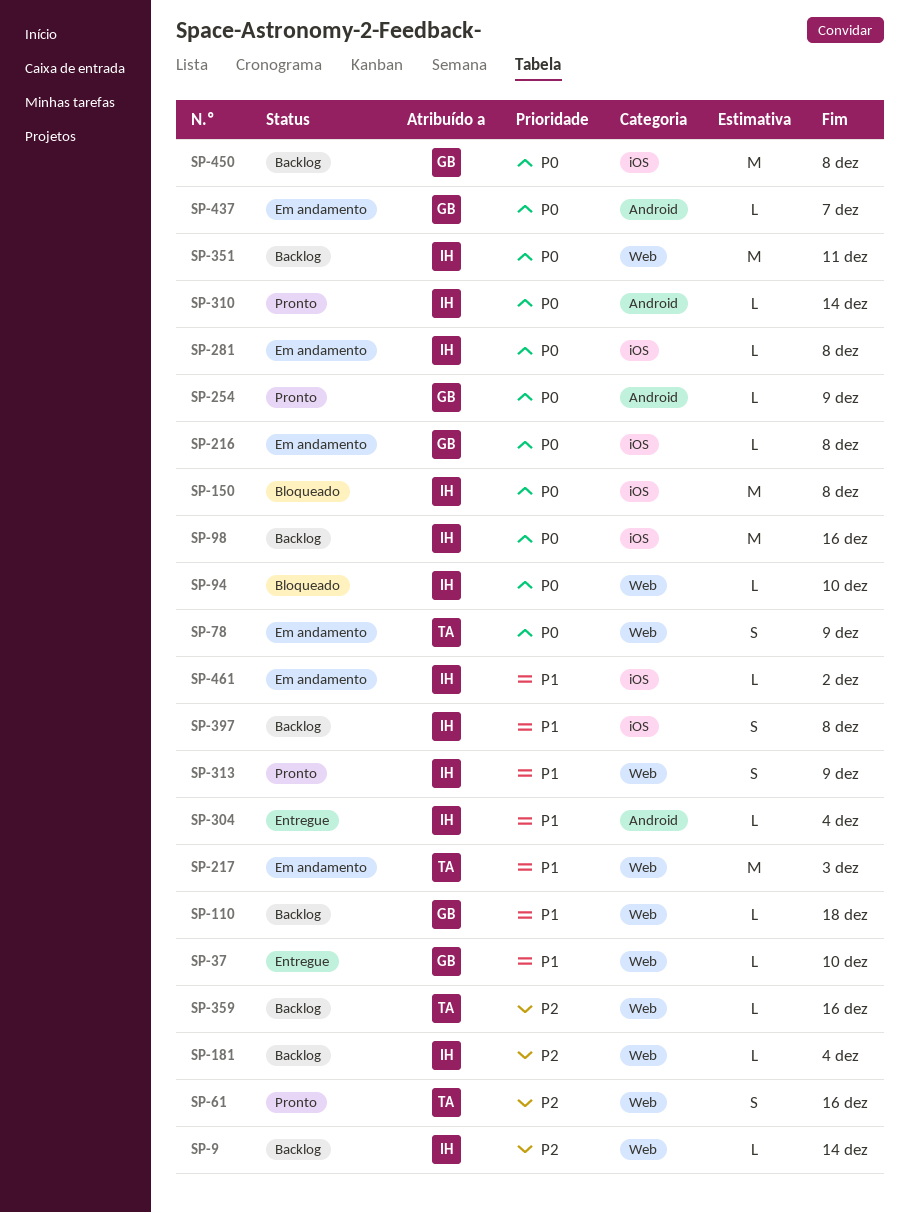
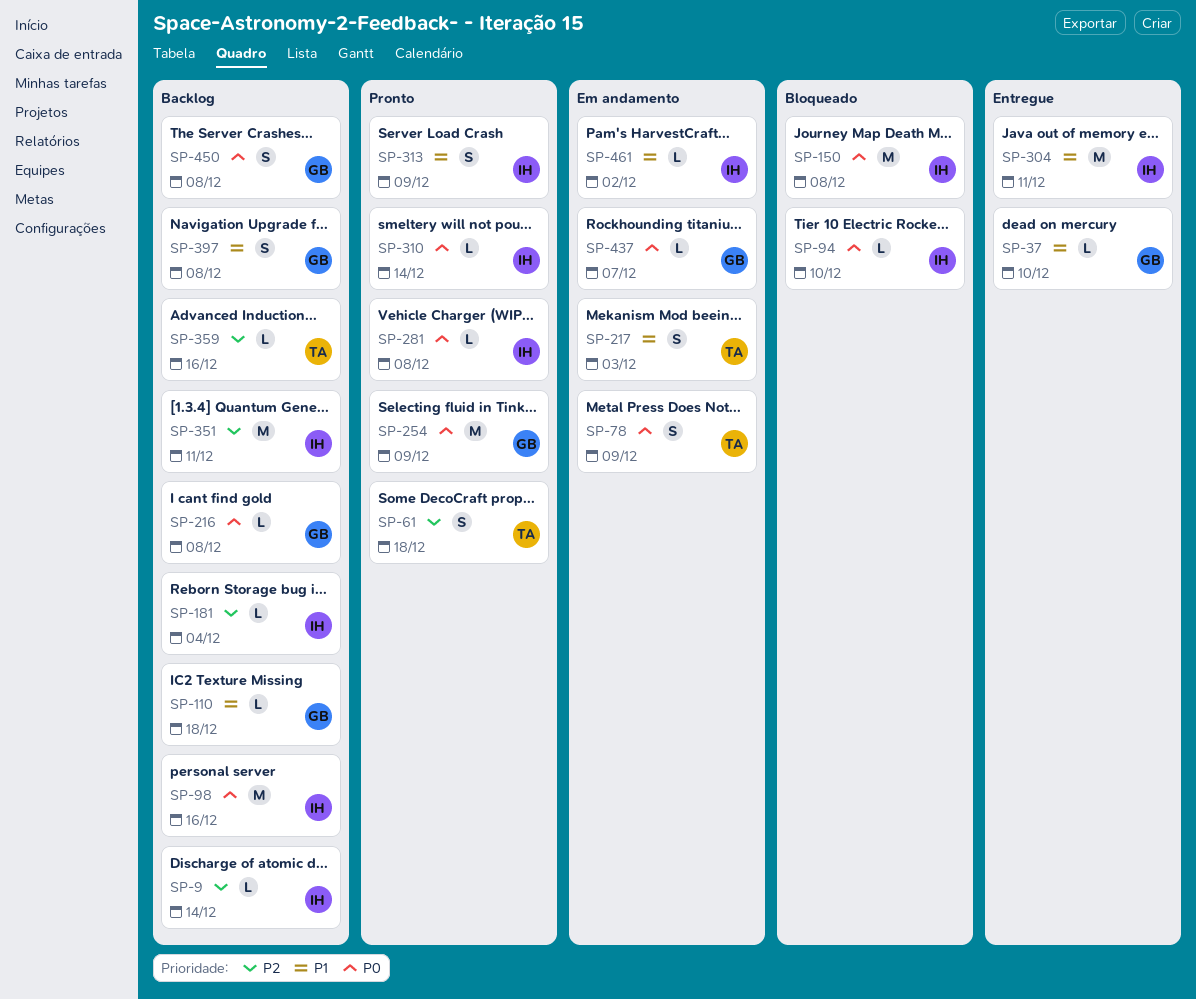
SP-61, due: Dec 16 -> Dec 18
SP-216, status: Em andamento -> Backlog
SP-217, estimate: M -> S
SP-254, estimate: L -> M
SP-281, status: Em andamento -> Pronto
SP-304, estimate: L -> M
SP-304, due: Dec 4 -> Dec 11
SP-351, priority: P0 -> P2
SP-397, owner: IH -> GB
SP-450, estimate: M -> S

